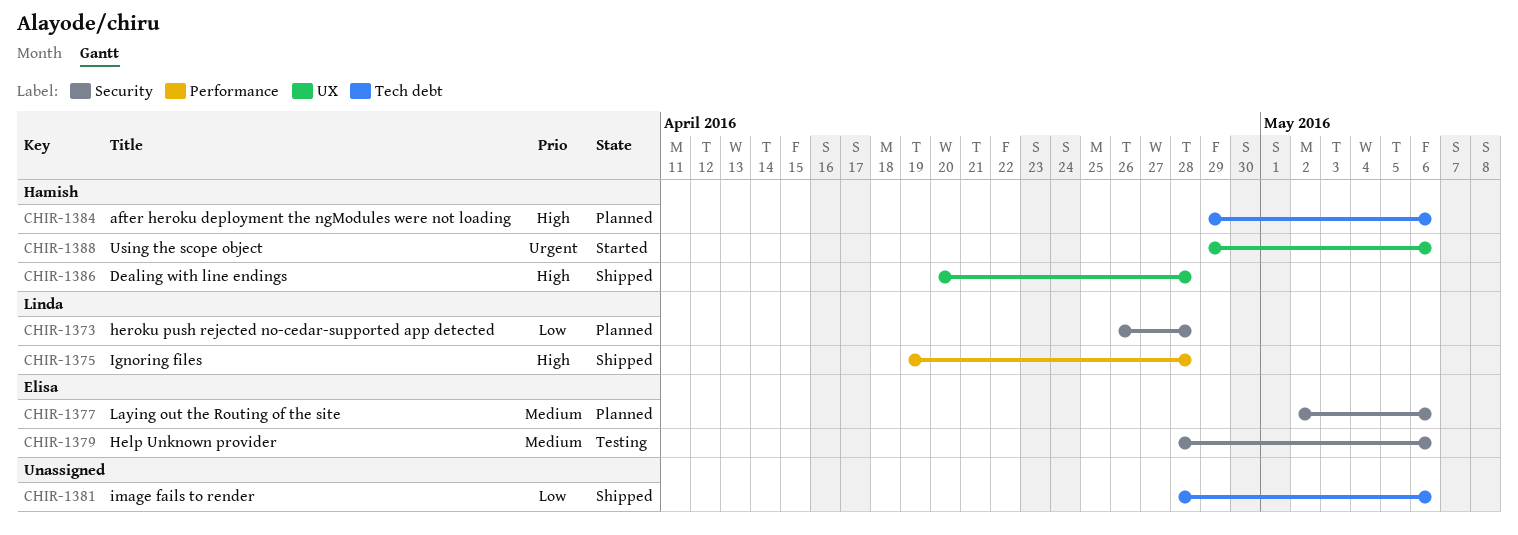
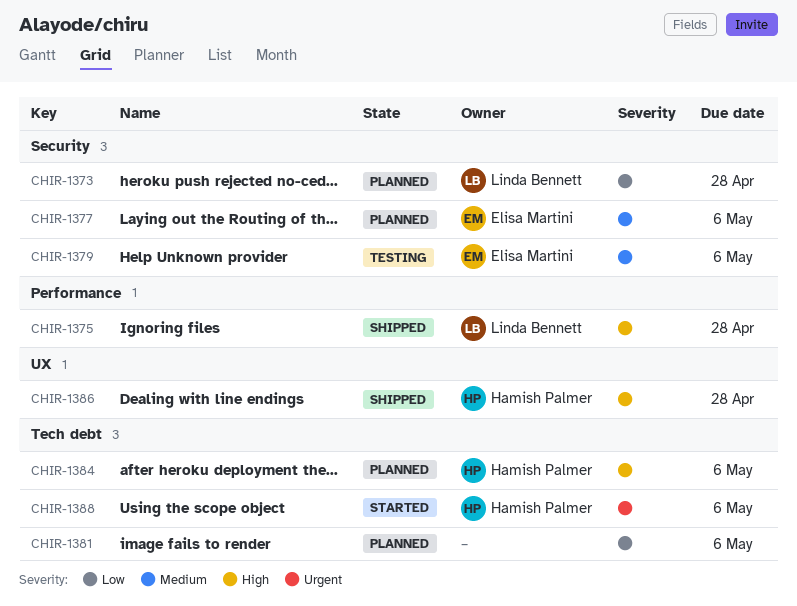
CHIR-1381, status: Shipped -> Planned
CHIR-1388, label: UX -> Tech debt

